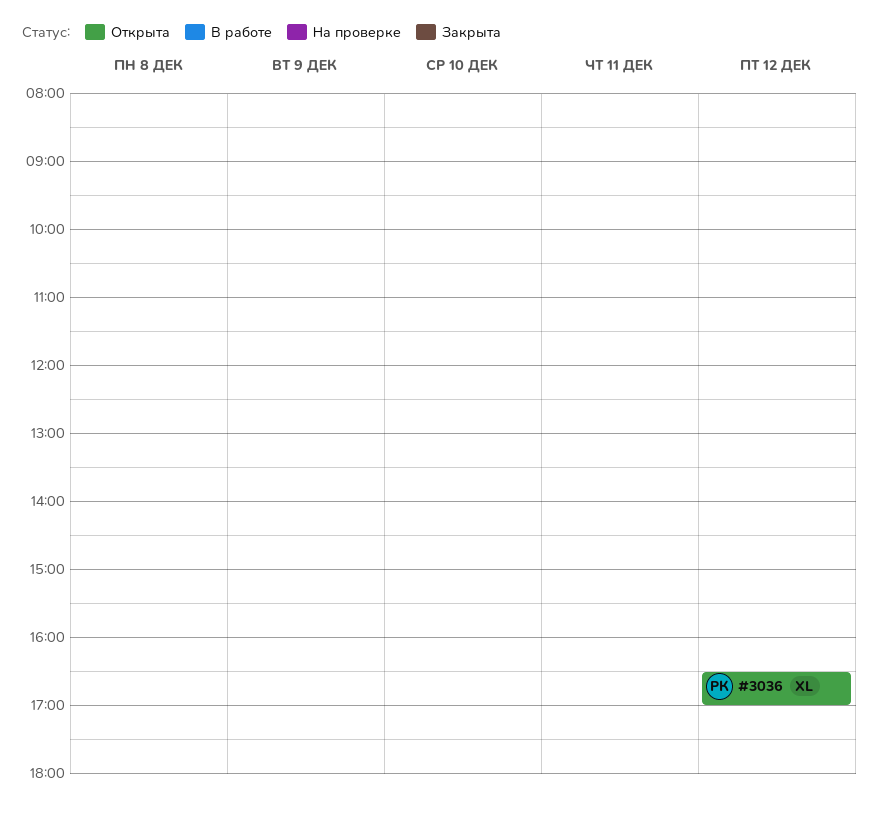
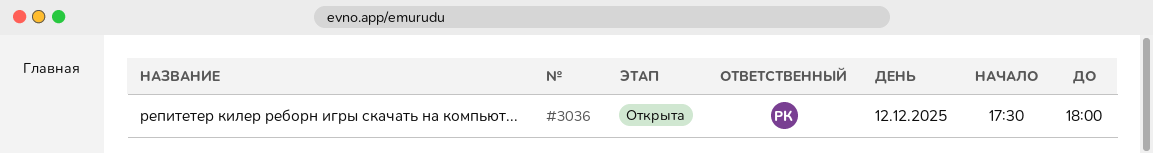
#3036, begins: 16:30 -> 17:30
#3036, ends: 17:00 -> 18:00

